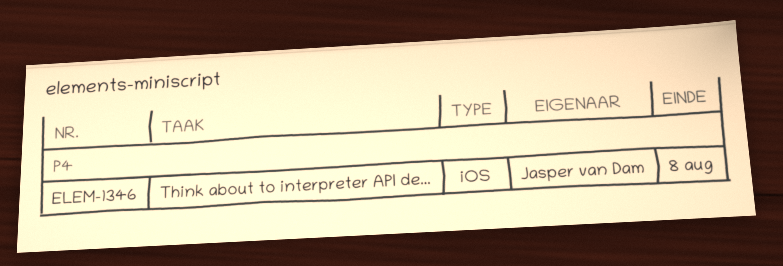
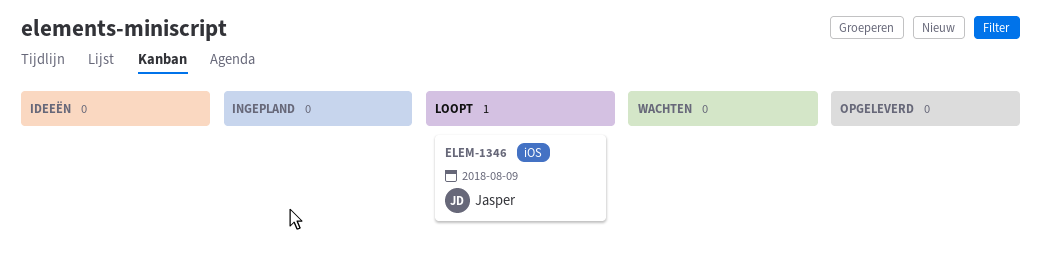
ELEM-1346, due: Aug 8 -> Aug 9

